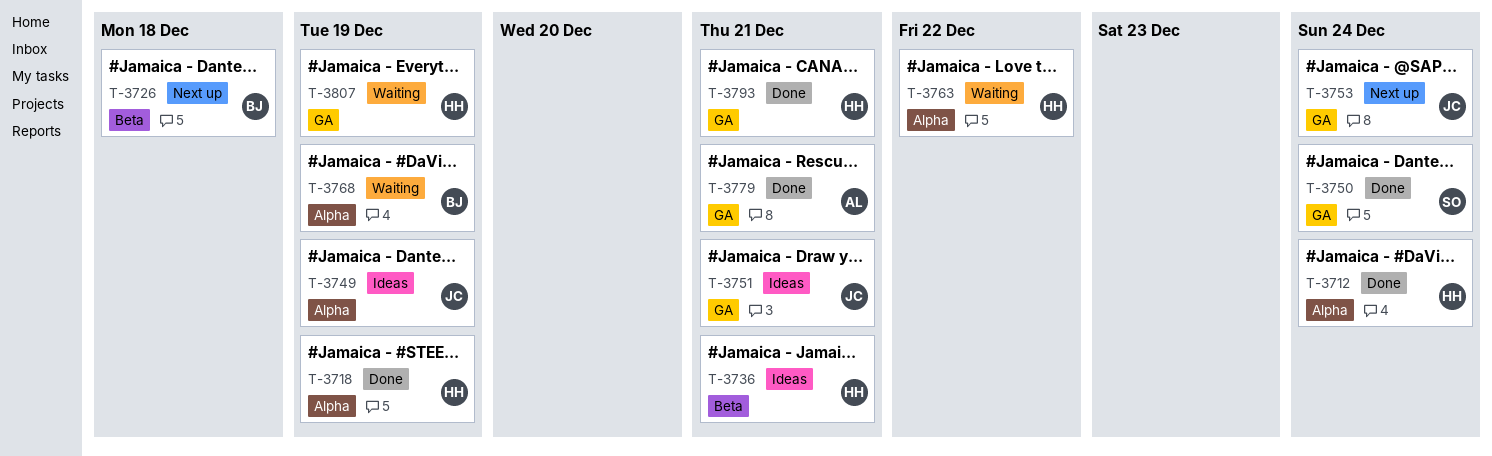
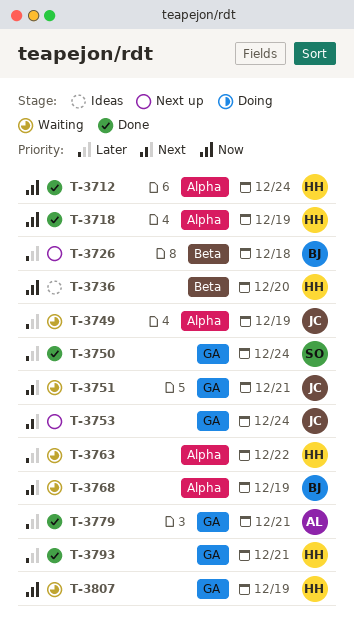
T-3736, due: Dec 21 -> Dec 20
T-3749, status: Ideas -> Waiting
T-3751, status: Ideas -> Waiting

